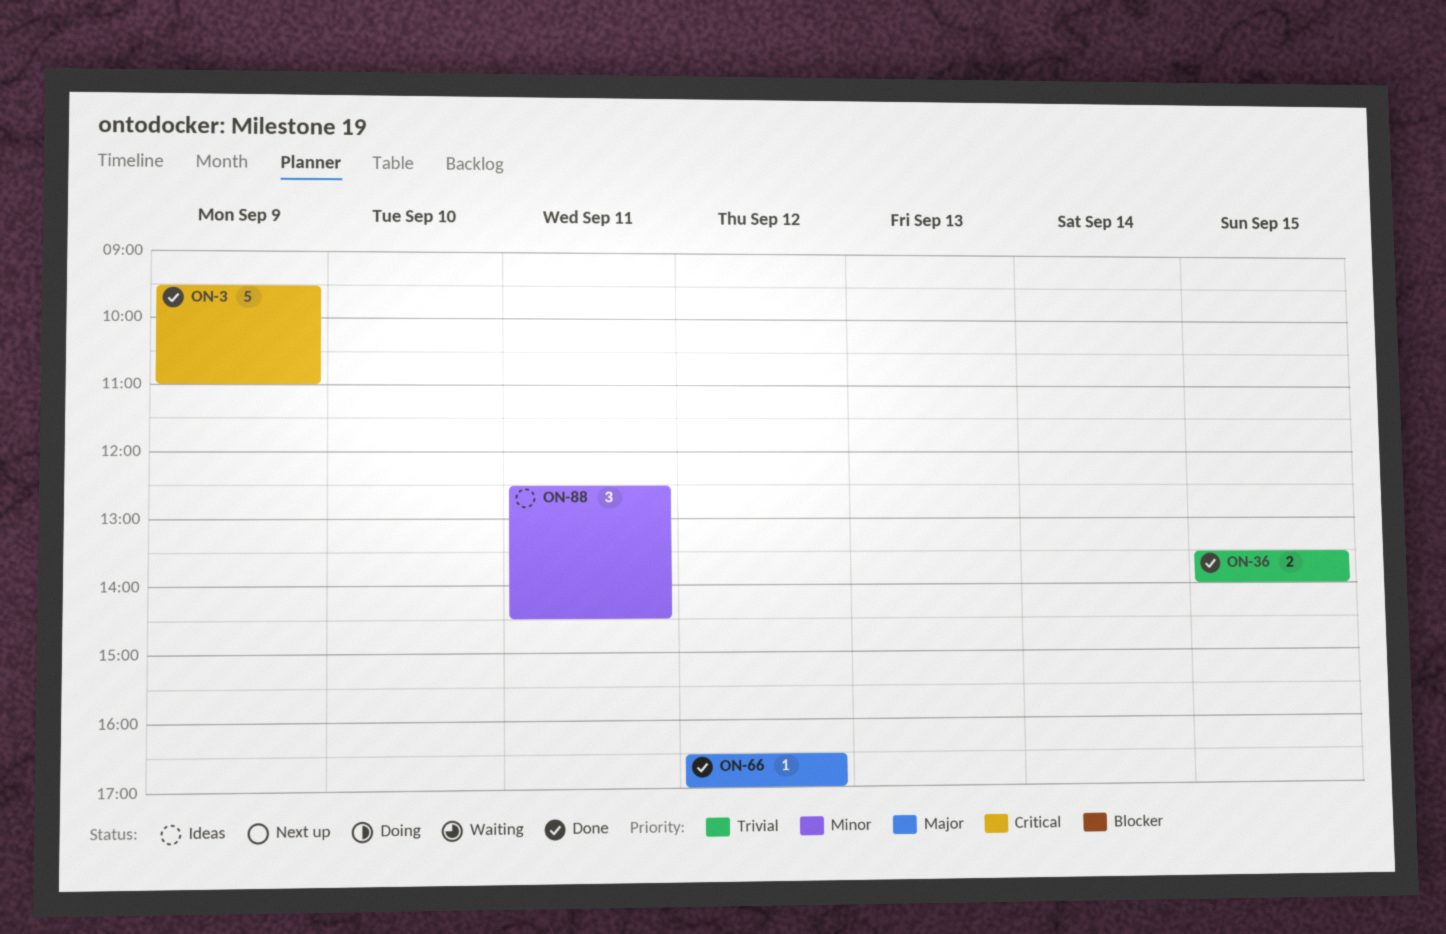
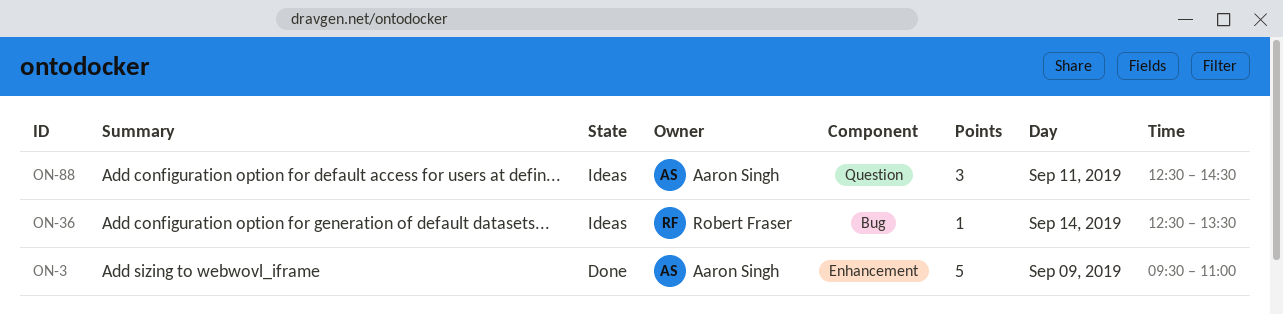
ON-36, status: Done -> Ideas
ON-36, estimate: 2 -> 1
ON-36, day: Sep 15 -> Sep 14
ON-36, begins: 13:30 -> 12:30
ON-36, ends: 14:00 -> 13:30
ON-66: present -> none

